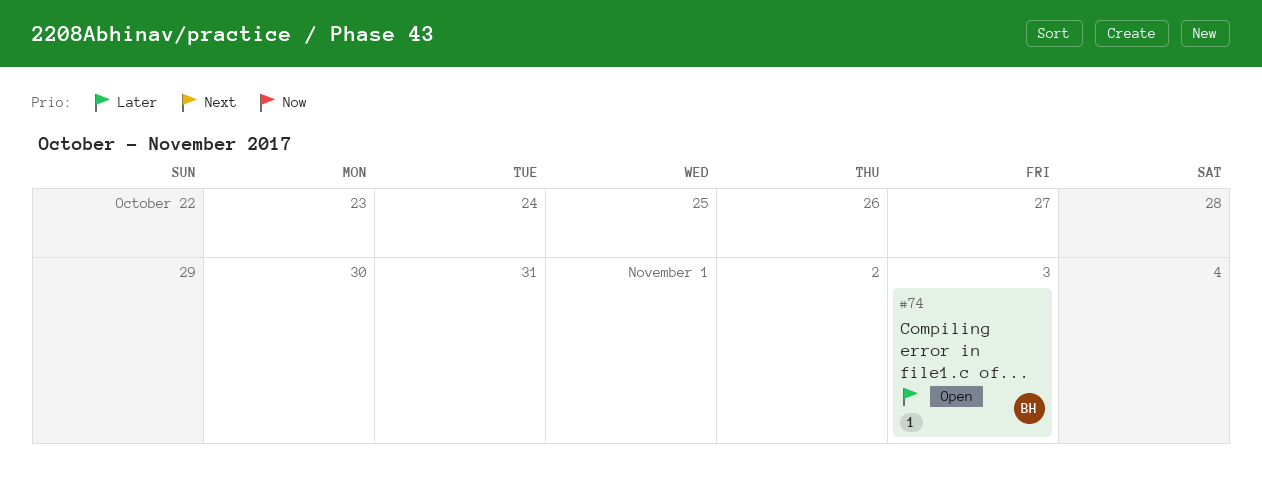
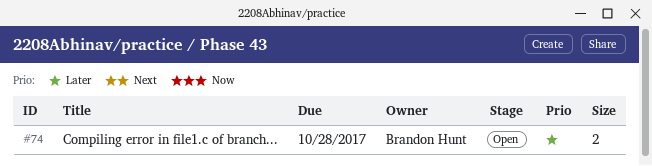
#74, estimate: 1 -> 2
#74, due: Nov 3 -> Oct 28

